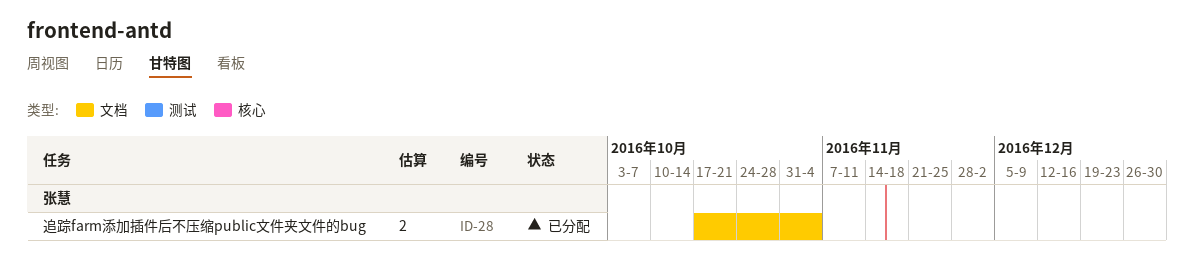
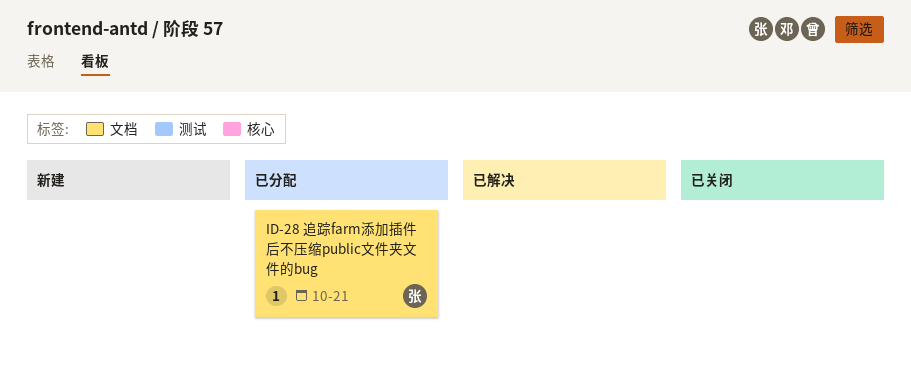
ID-28, estimate: 2 -> 1
ID-28, due: Nov 4 -> Oct 21

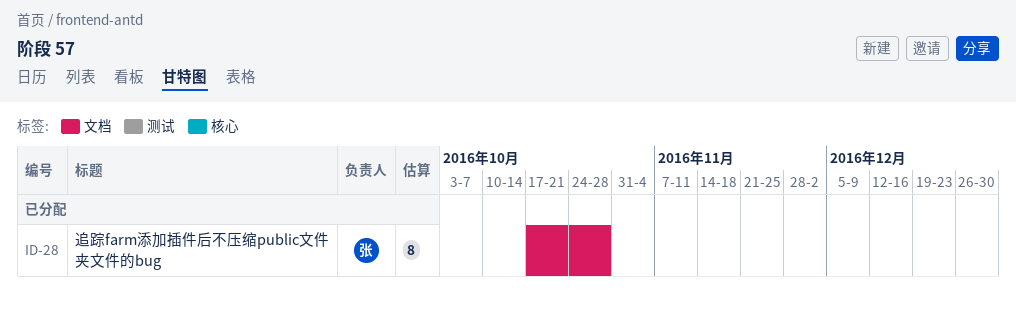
ID-28, estimate: 1 -> 8
ID-28, due: Oct 21 -> Oct 28

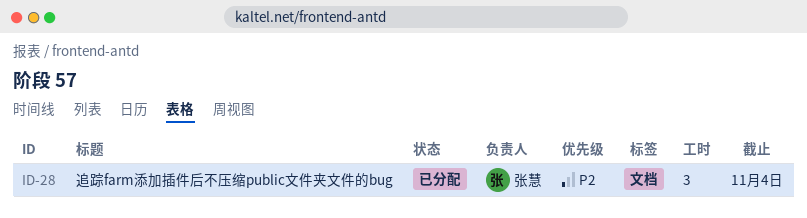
ID-28, estimate: 8 -> 3
ID-28, due: Oct 28 -> Nov 4

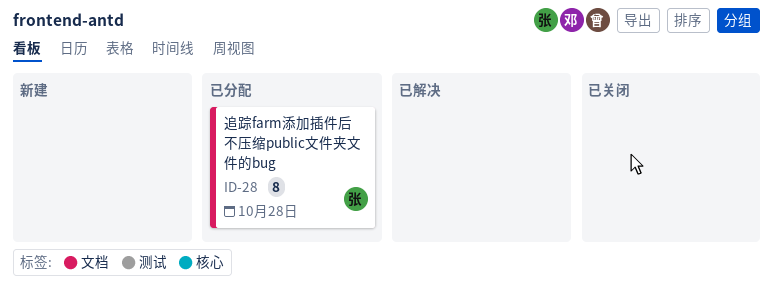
ID-28, estimate: 3 -> 8
ID-28, due: Nov 4 -> Oct 28

